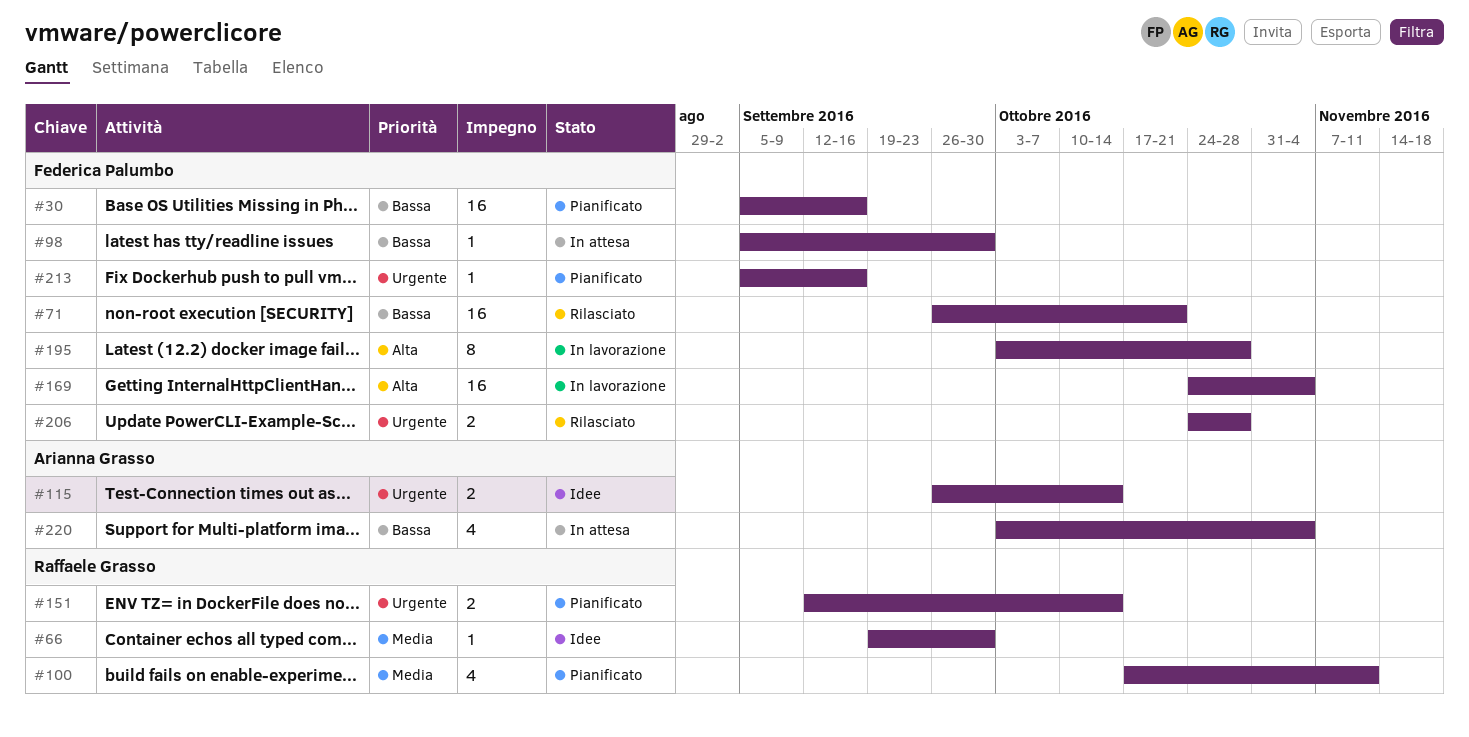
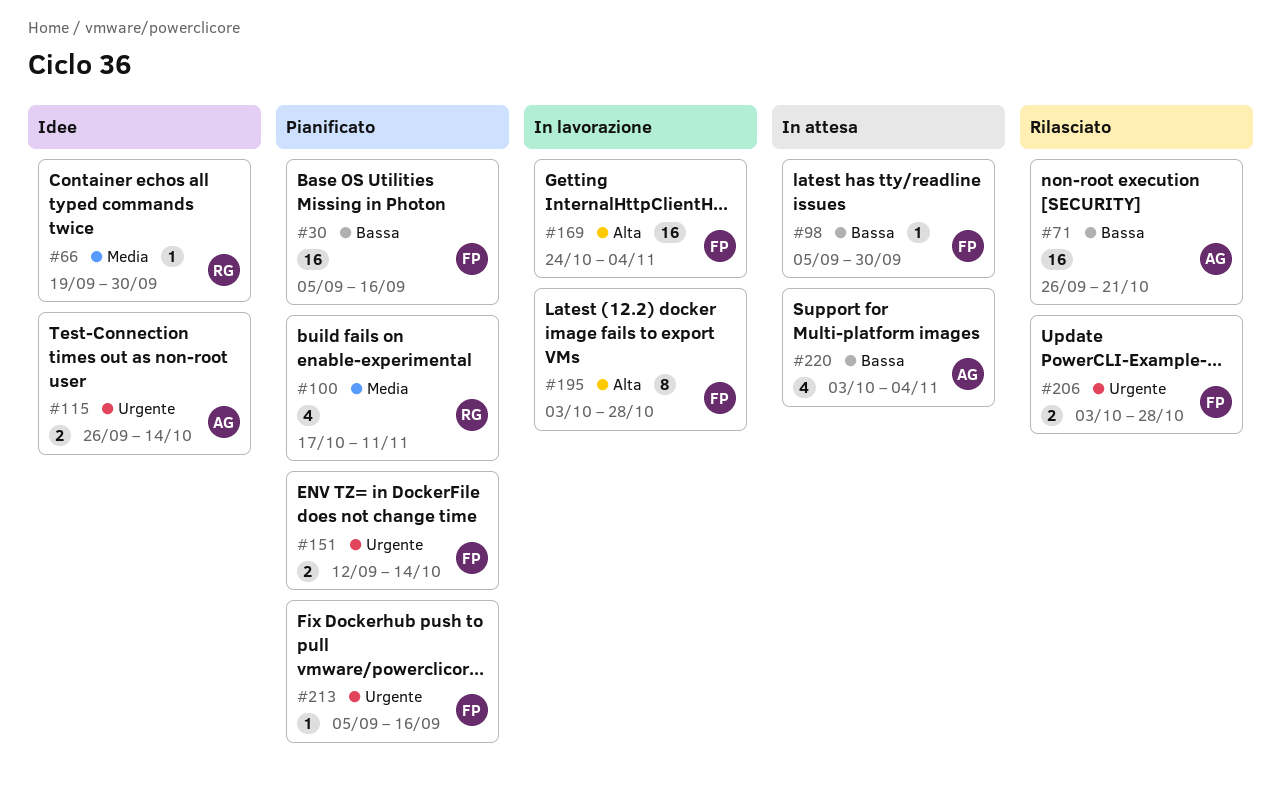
#71, owner: Federica Palumbo -> Arianna Grasso
#151, owner: Raffaele Grasso -> Federica Palumbo
#206, start: Oct 24 -> Oct 3

